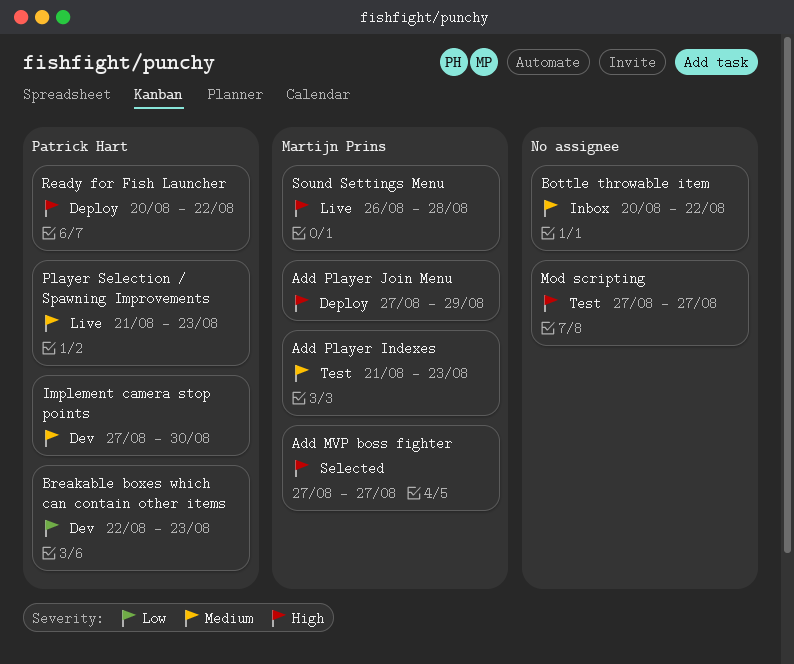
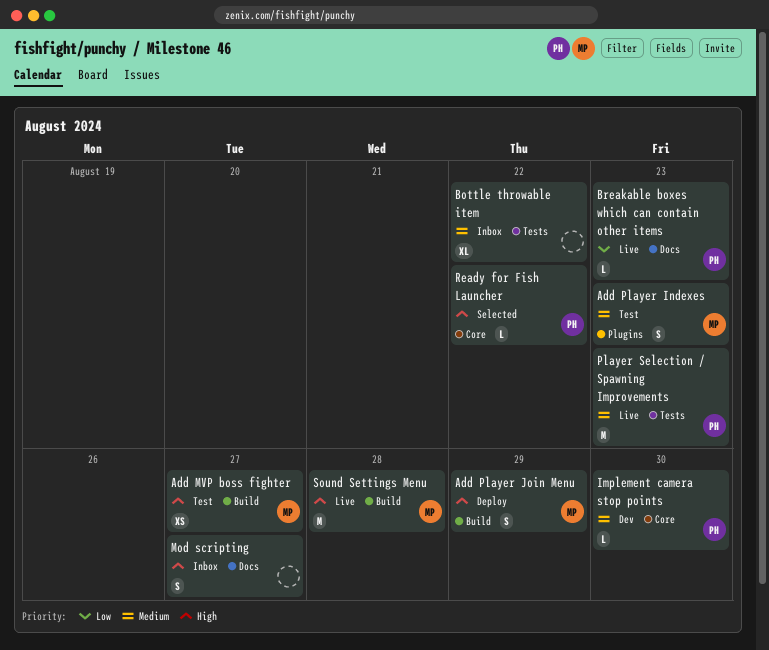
Add MVP boss fighter, status: Selected -> Test
Breakable boxes which can contain other items, status: Dev -> Live
Mod scripting, status: Test -> Inbox
Ready for Fish Launcher, status: Deploy -> Selected

